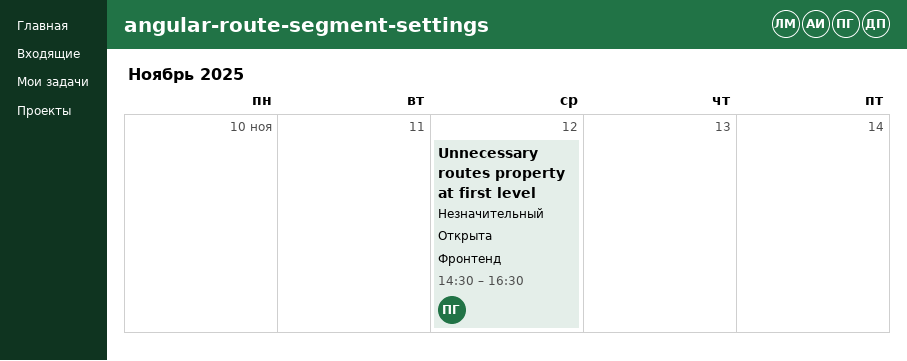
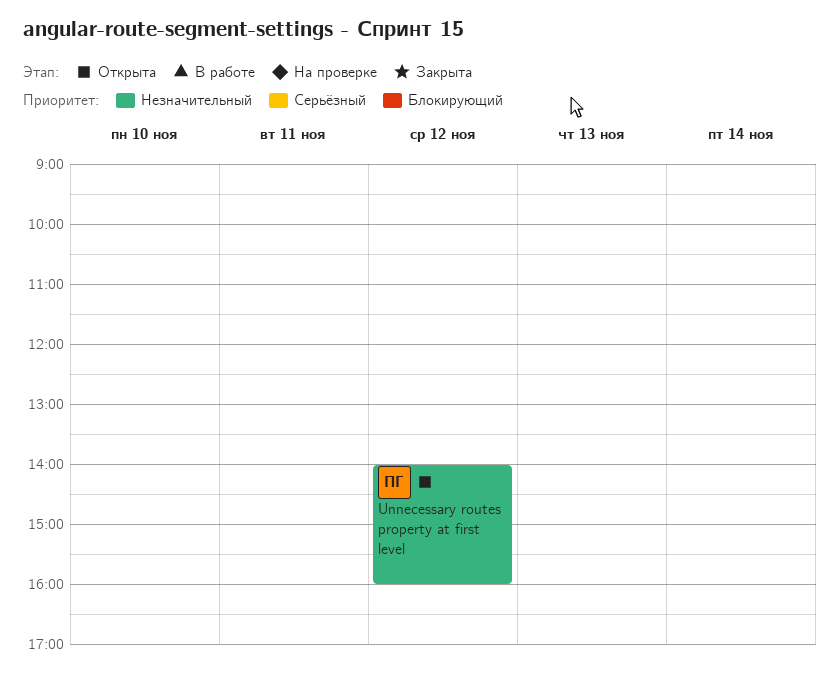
Unnecessary routes property at first level, begins: 14:30 -> 14:00
Unnecessary routes property at first level, ends: 16:30 -> 16:00

